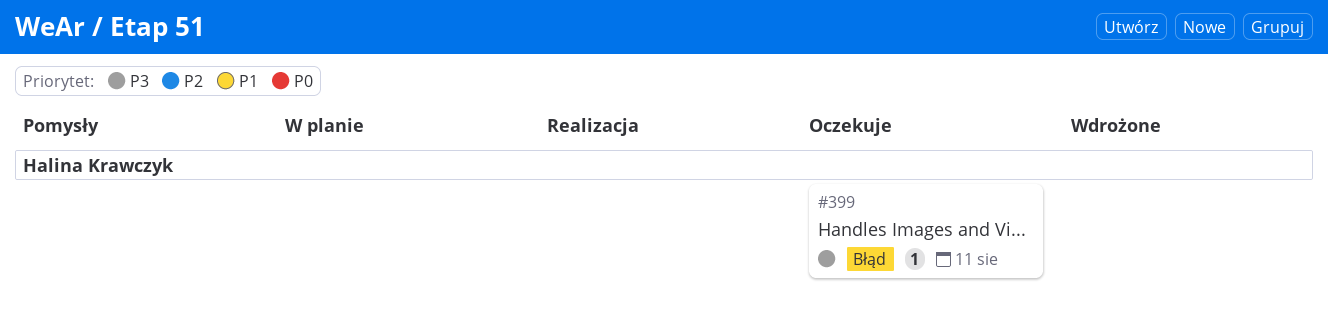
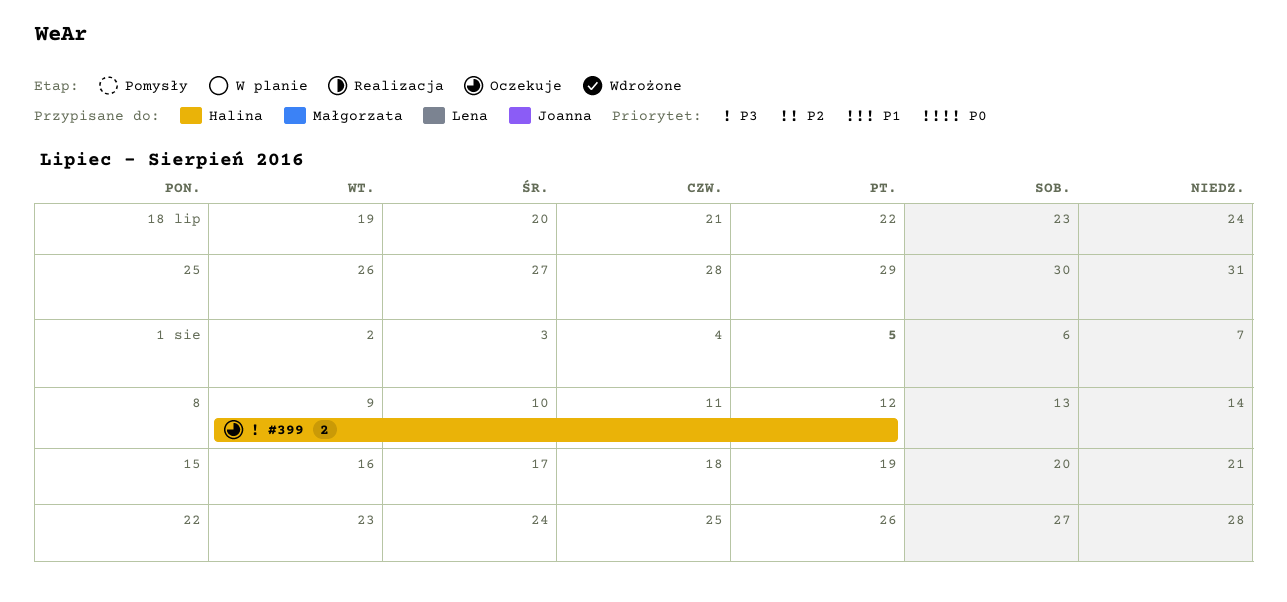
#399, estimate: 1 -> 2
#399, due: Aug 11 -> Aug 12

